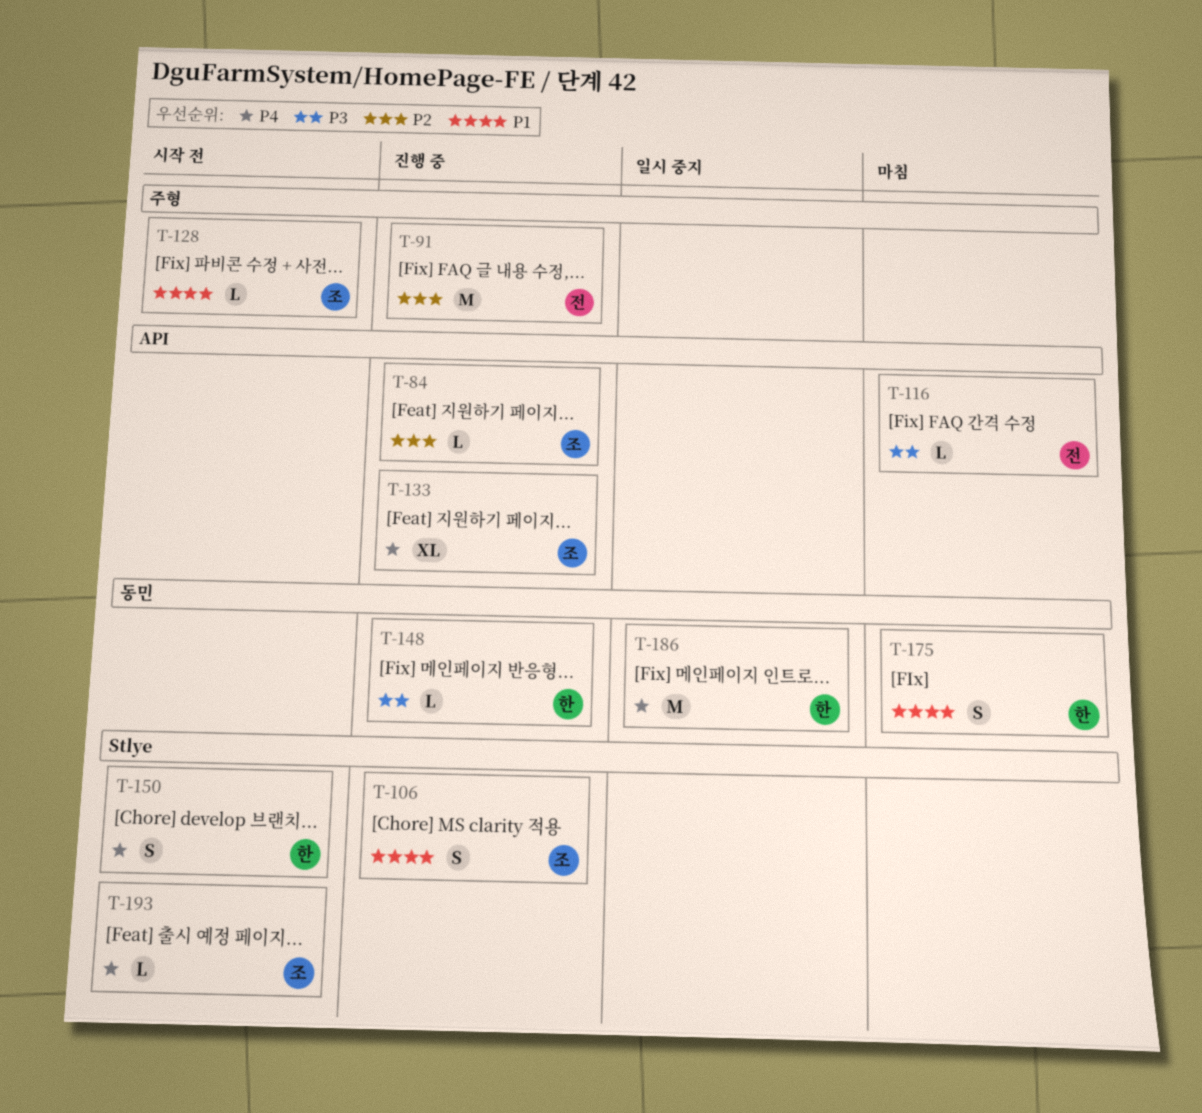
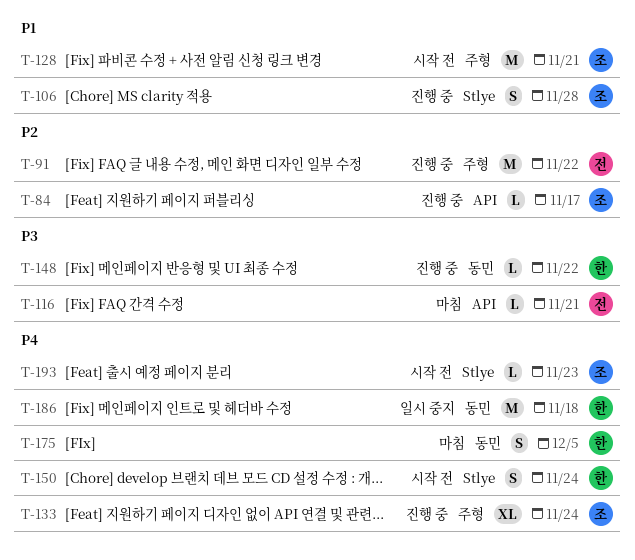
T-128, estimate: L -> M
T-133, label: API -> 주형
T-175, priority: P1 -> P4

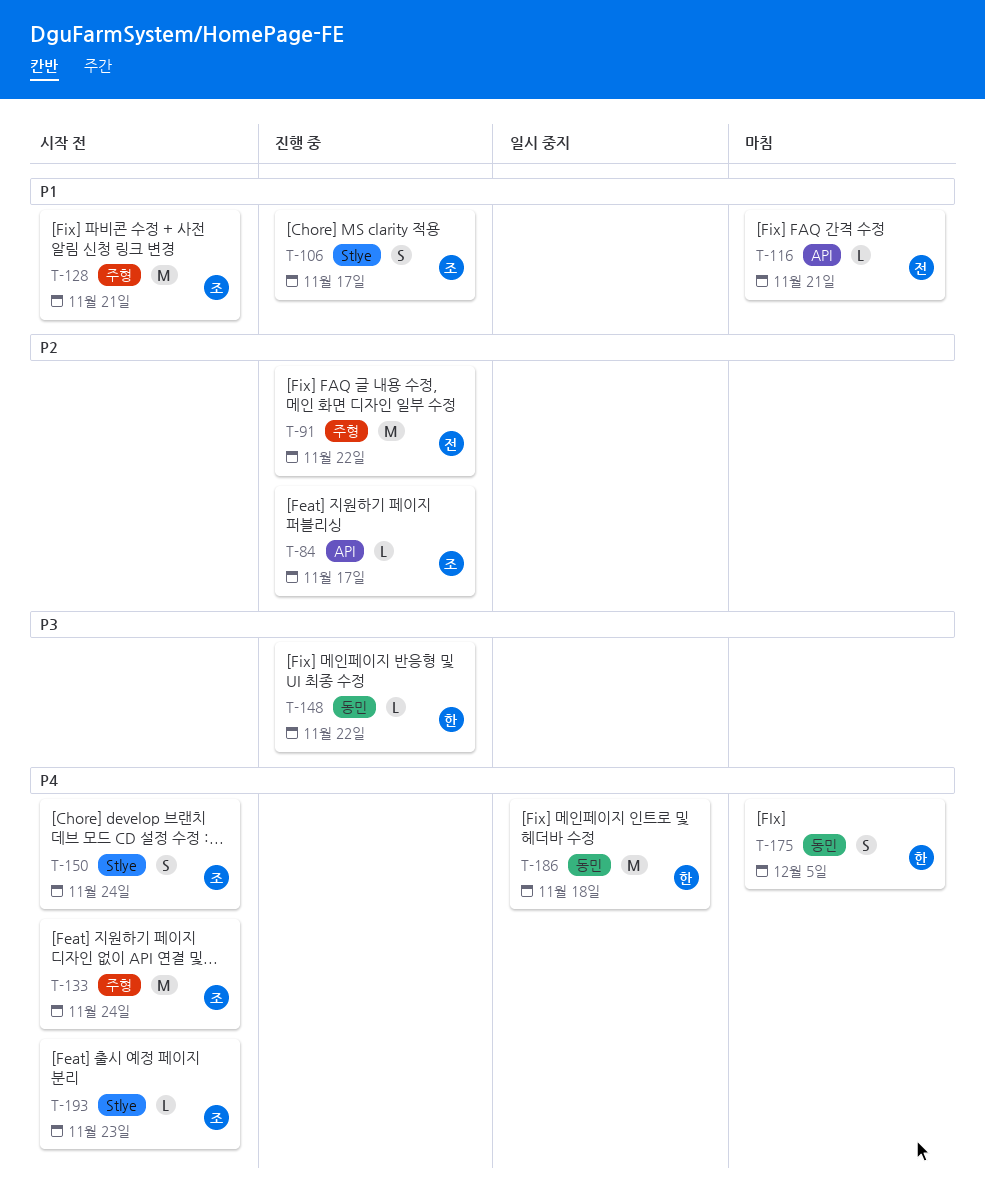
T-106, due: Nov 28 -> Nov 17
T-116, priority: P3 -> P1
T-133, status: 진행 중 -> 시작 전
T-133, estimate: XL -> M
T-150, owner: 한 -> 조

